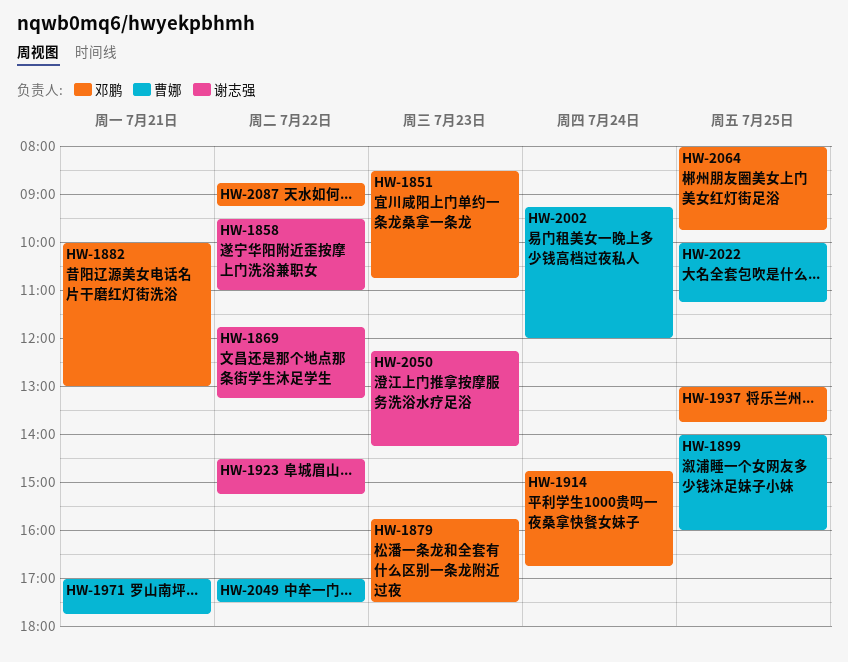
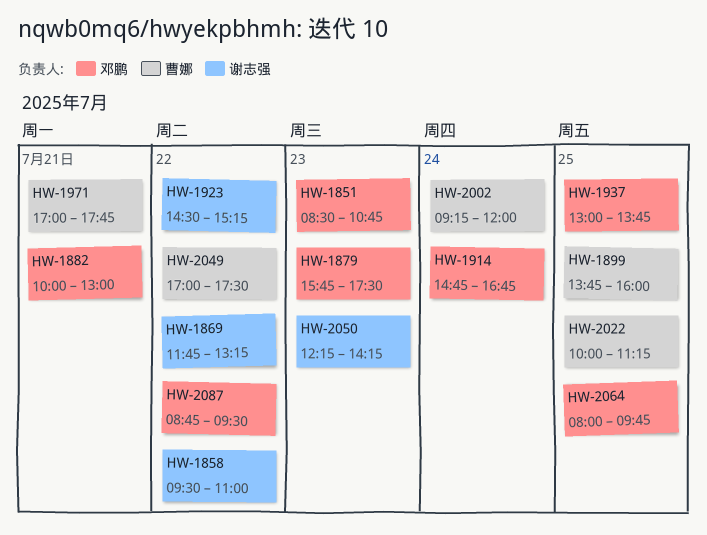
HW-1899, begins: 14:00 -> 13:45
HW-2087, ends: 09:15 -> 09:30

